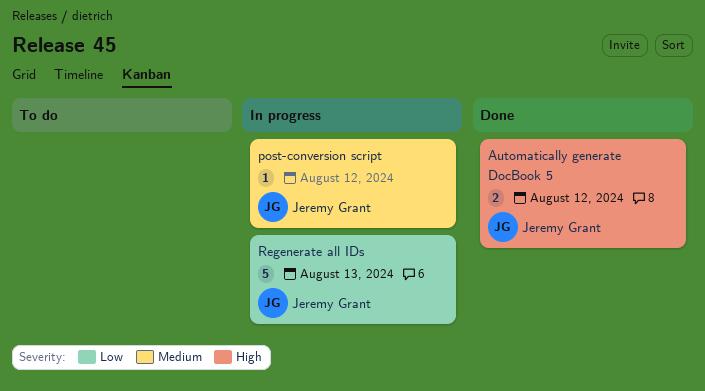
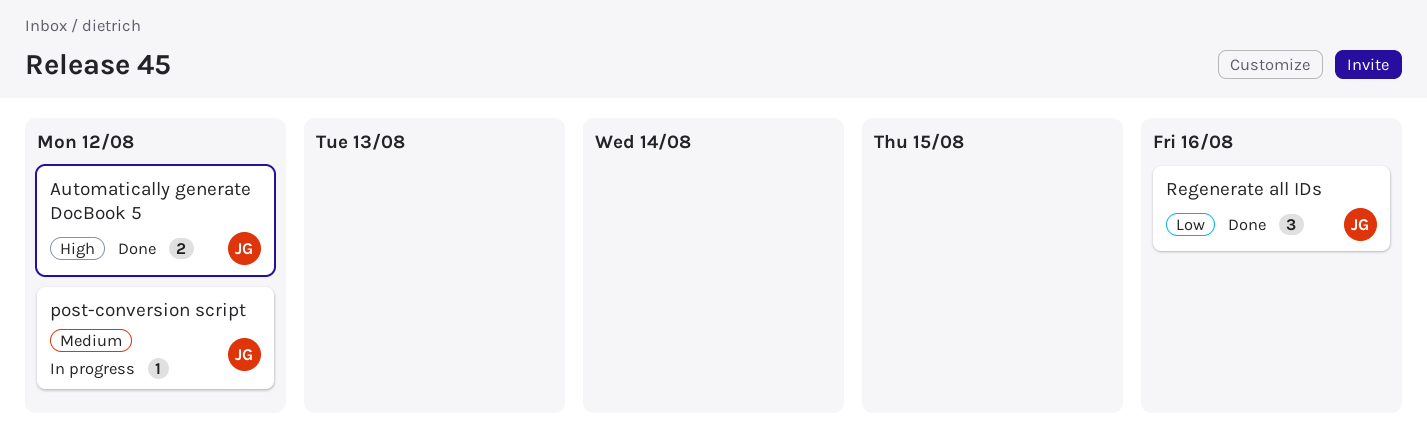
Regenerate all IDs, status: In progress -> Done
Regenerate all IDs, estimate: 5 -> 3
Regenerate all IDs, due: Aug 13 -> Aug 16

